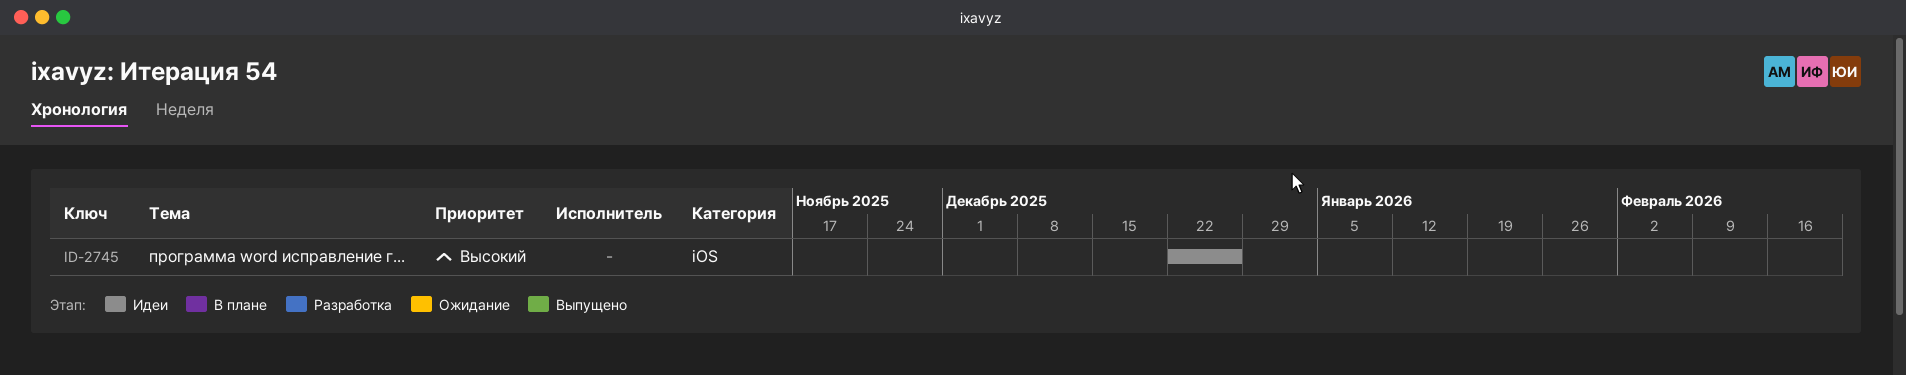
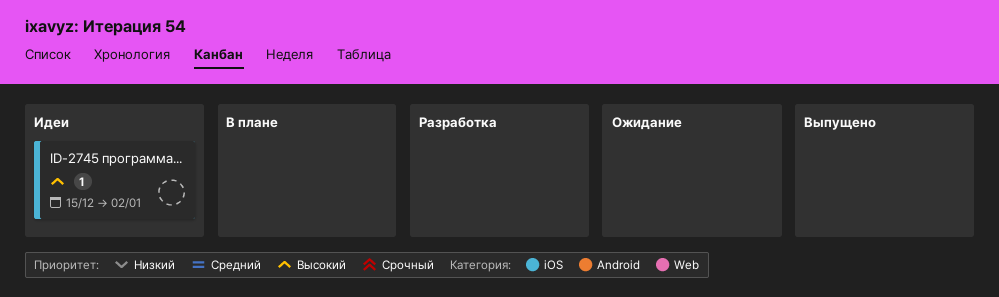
ID-2745, start: Dec 22 -> Dec 15
ID-2745, due: Dec 26 -> Jan 2

